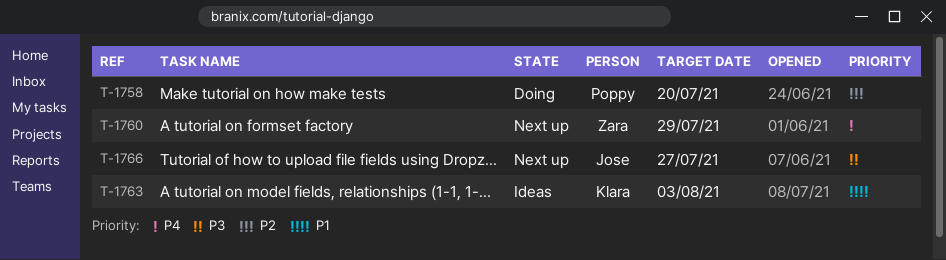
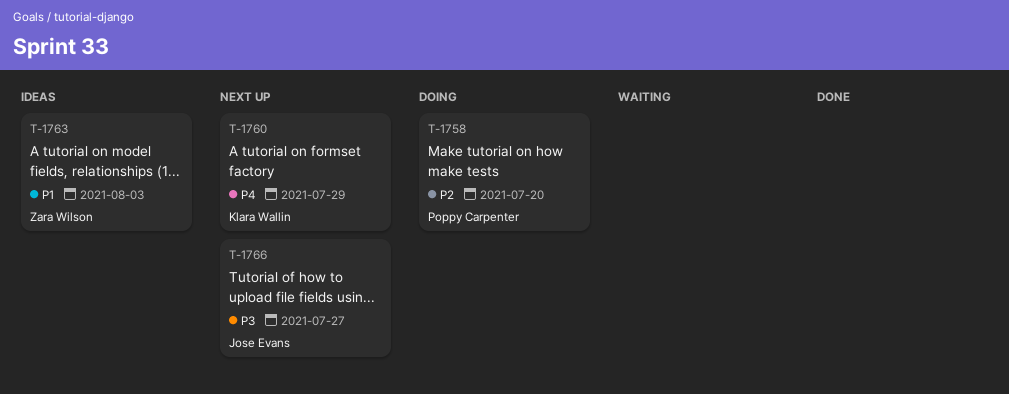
T-1760, owner: Zara Wilson -> Klara Wallin
T-1763, owner: Klara Wallin -> Zara Wilson

